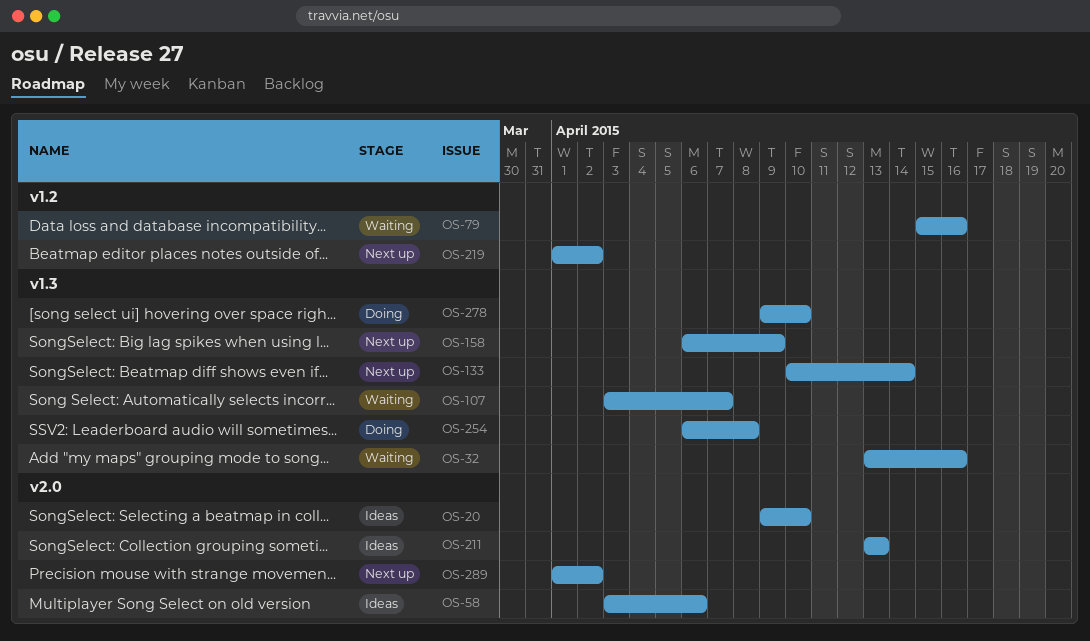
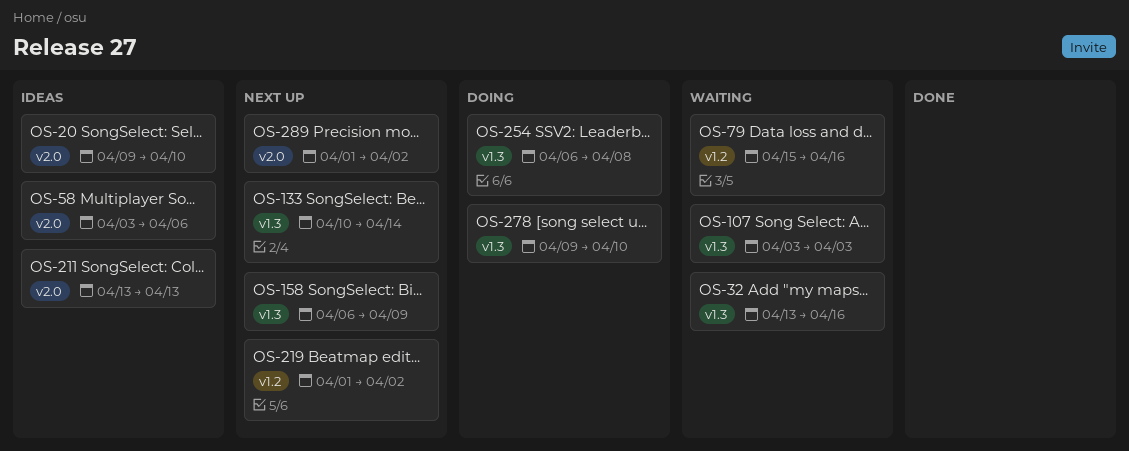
OS-107, due: Apr 7 -> Apr 3

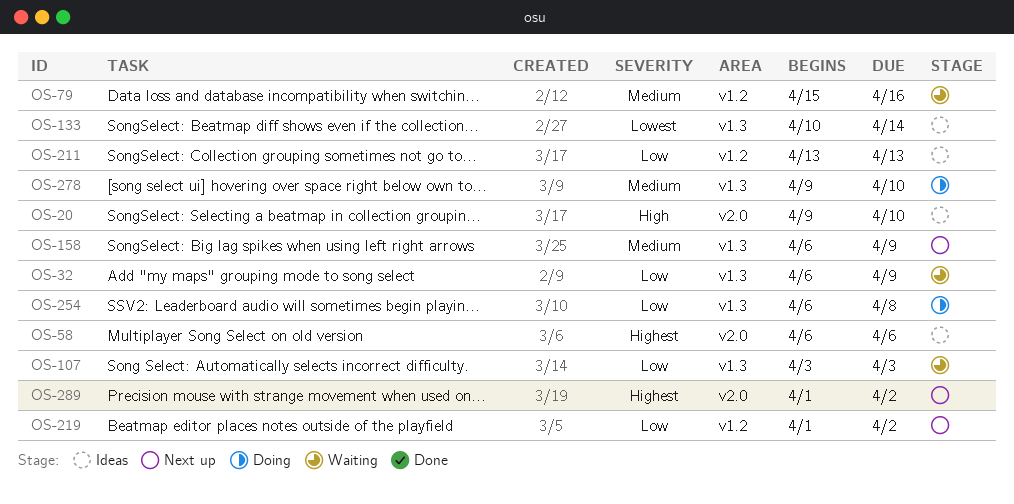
OS-32, start: Apr 13 -> Apr 6
OS-32, due: Apr 16 -> Apr 9
OS-58, start: Apr 3 -> Apr 6
OS-133, status: Next up -> Ideas
OS-211, label: v2.0 -> v1.2

